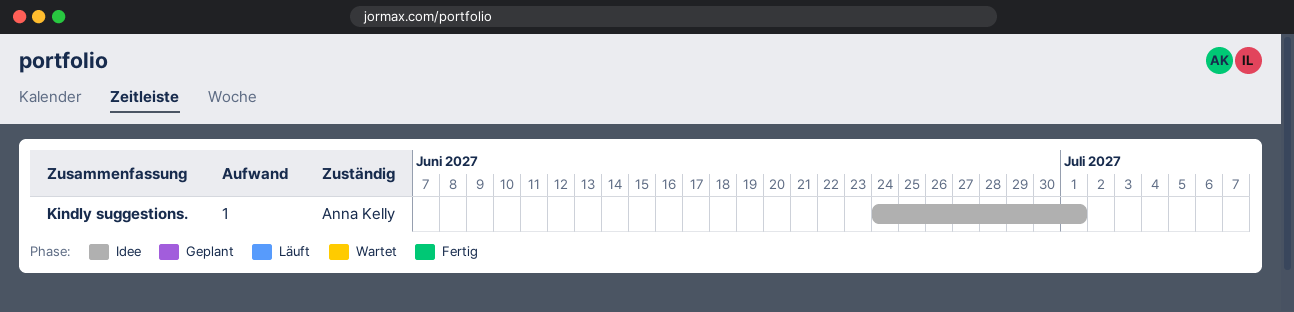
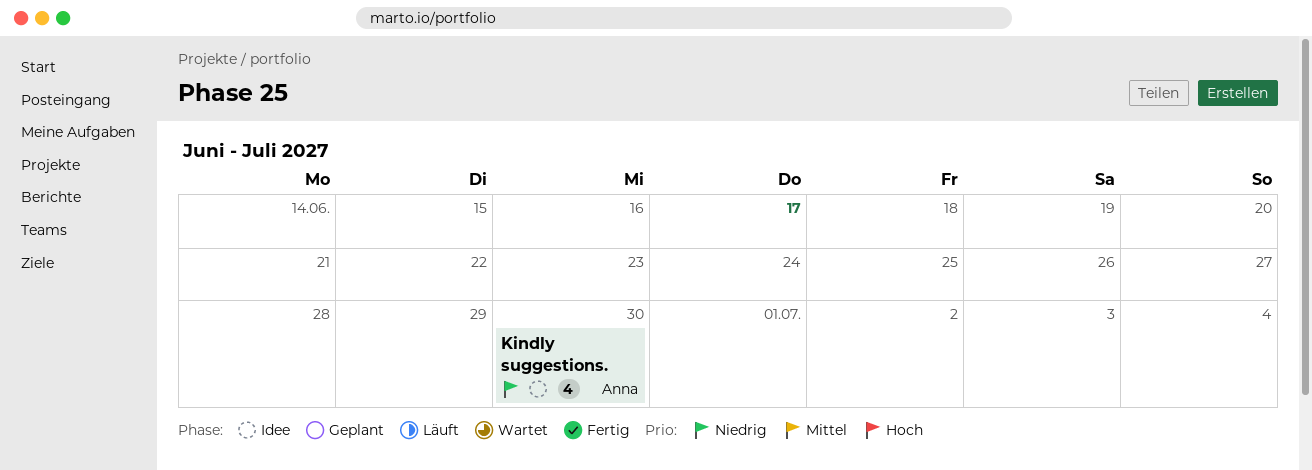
Kindly suggestions., estimate: 1 -> 4
Kindly suggestions., due: Jul 1 -> Jun 30

